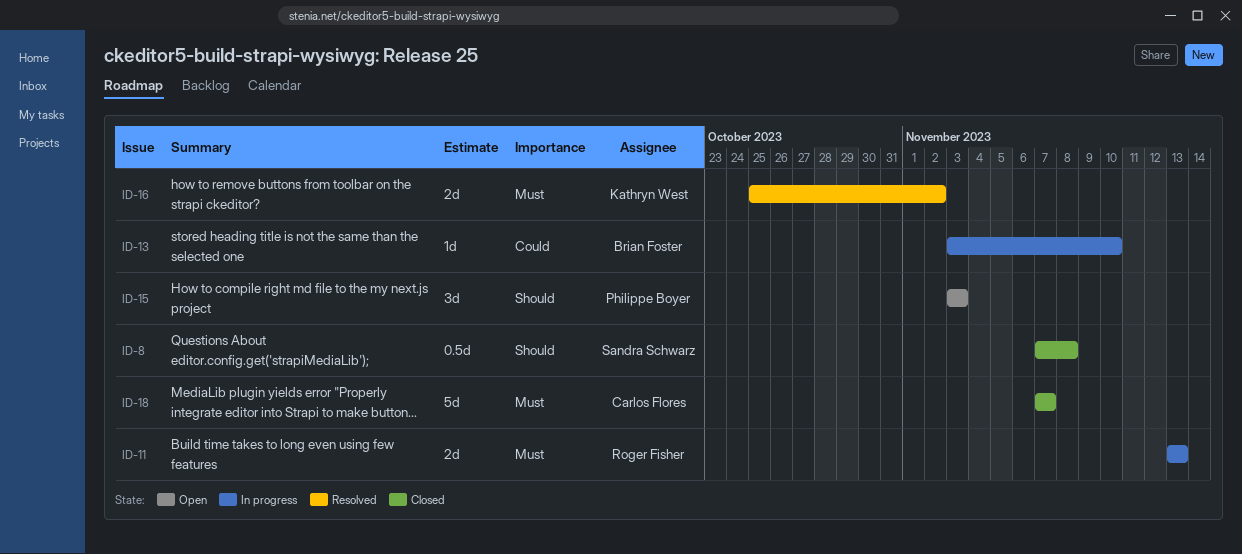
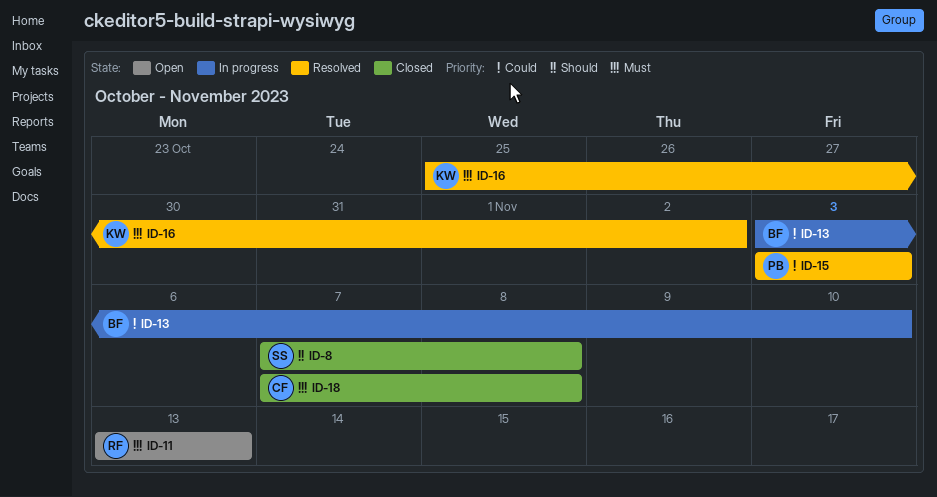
ID-11, status: In progress -> Open
ID-15, status: Open -> Resolved
ID-15, priority: Should -> Could
ID-18, due: Nov 7 -> Nov 8

